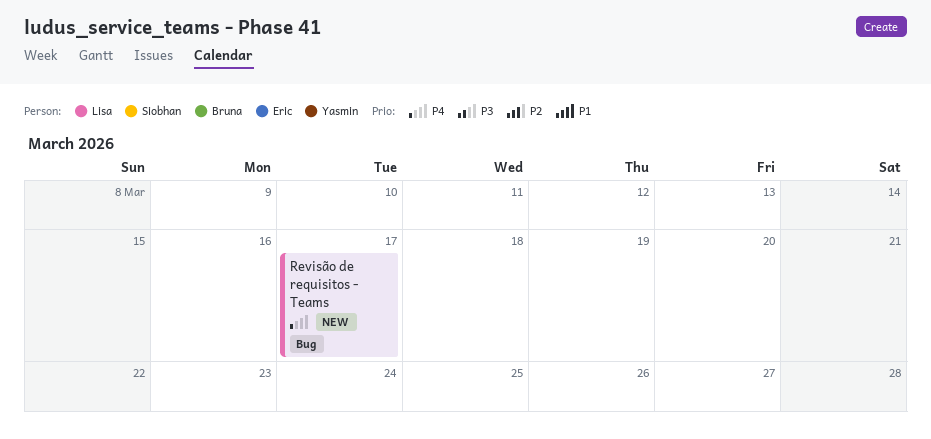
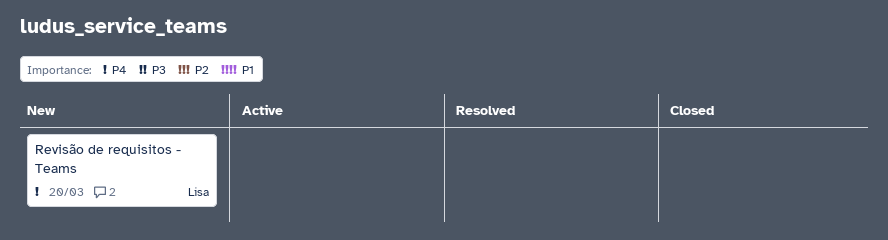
Revisão de requisitos - Teams, due: Mar 17 -> Mar 20

